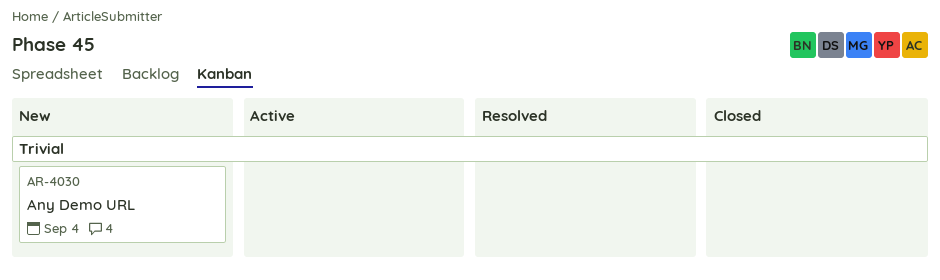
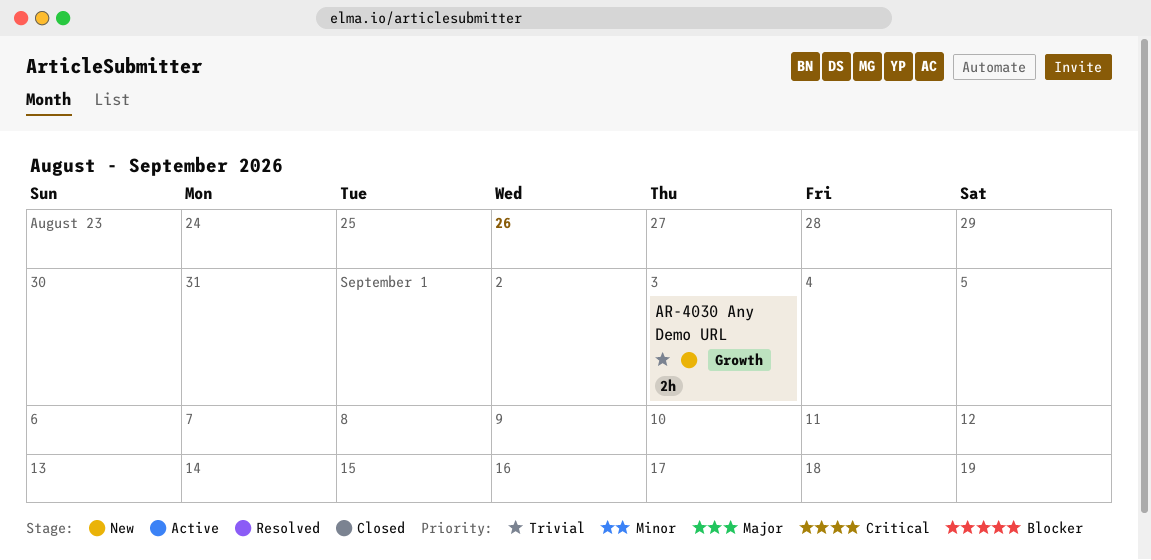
AR-4030, due: Sep 4 -> Sep 3

